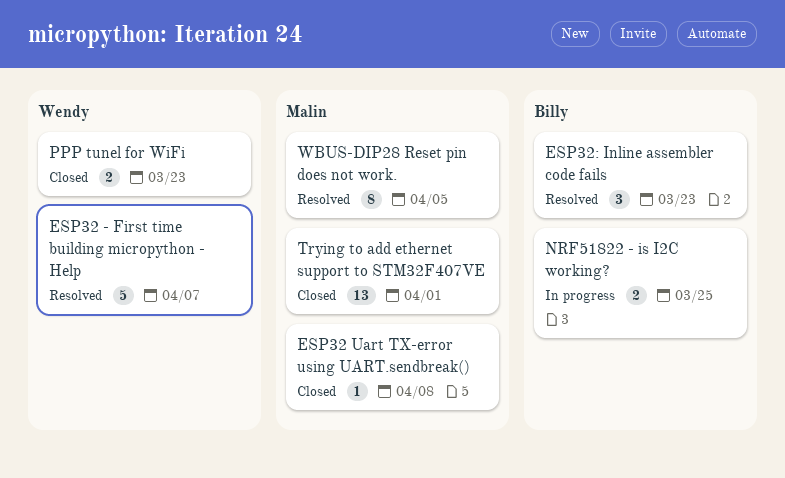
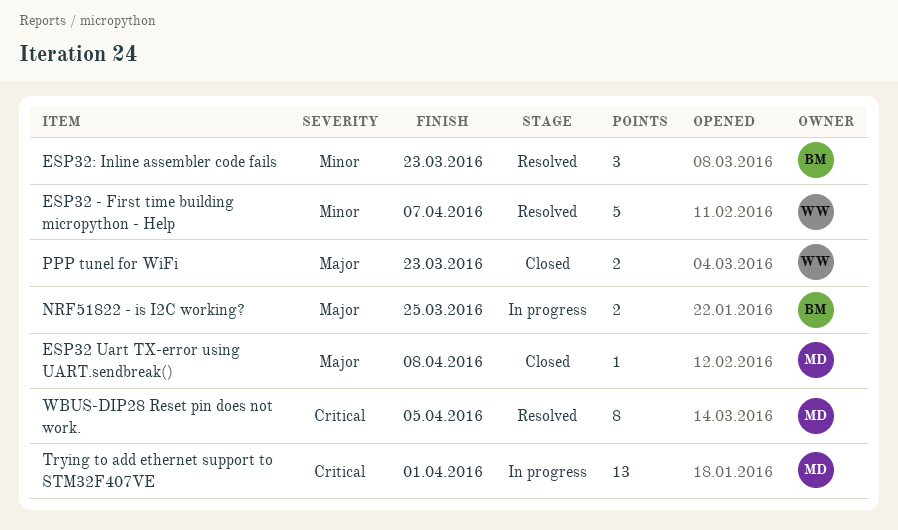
Trying to add ethernet support to STM32F407VE, status: Closed -> In progress

